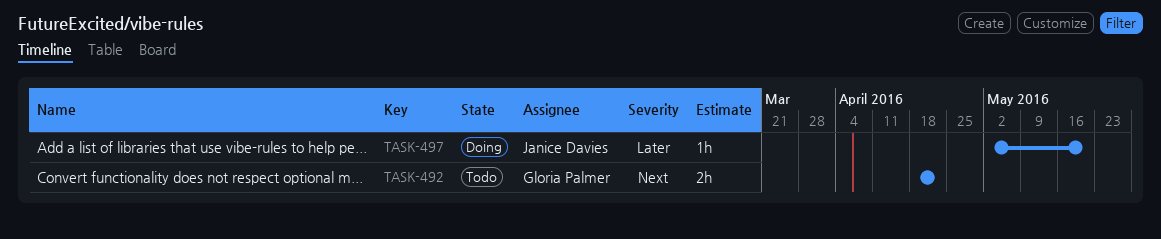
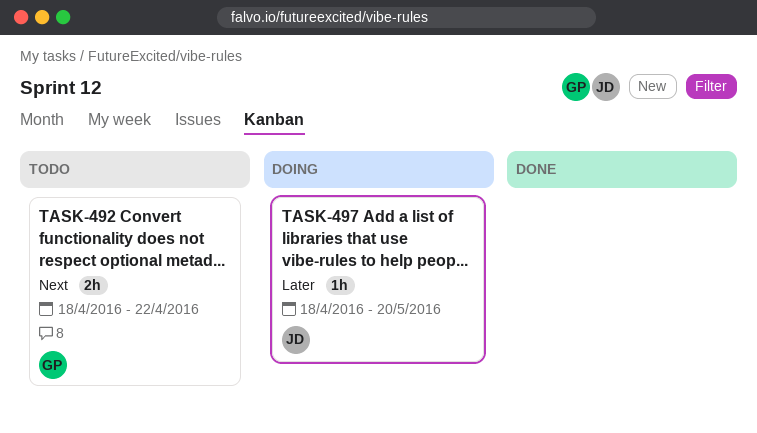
TASK-497, start: May 2 -> Apr 18

